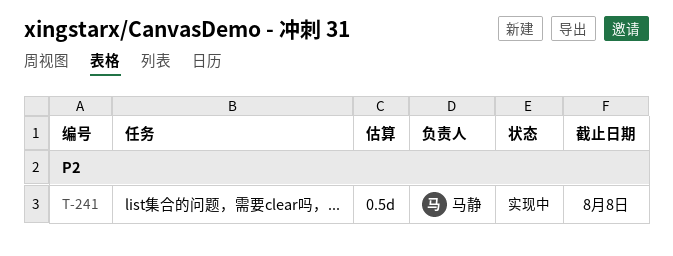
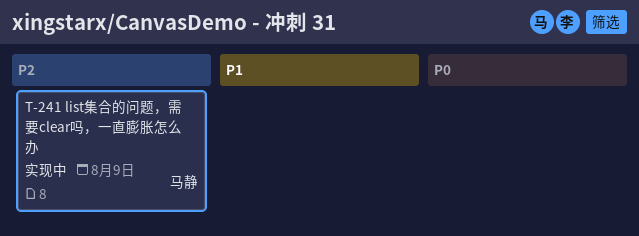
T-241, due: Aug 8 -> Aug 9

